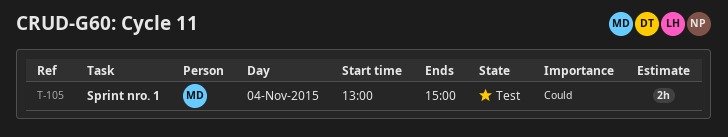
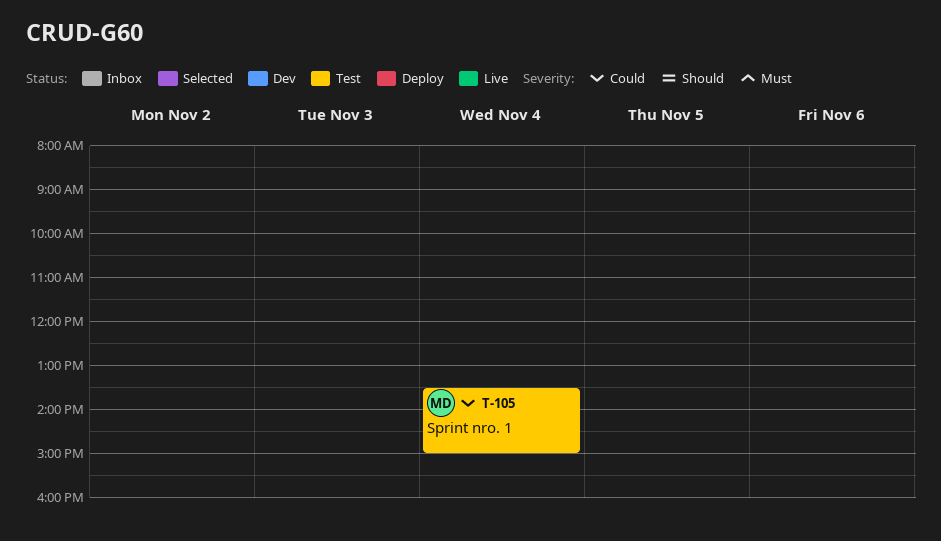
T-105, begins: 13:00 -> 13:30

